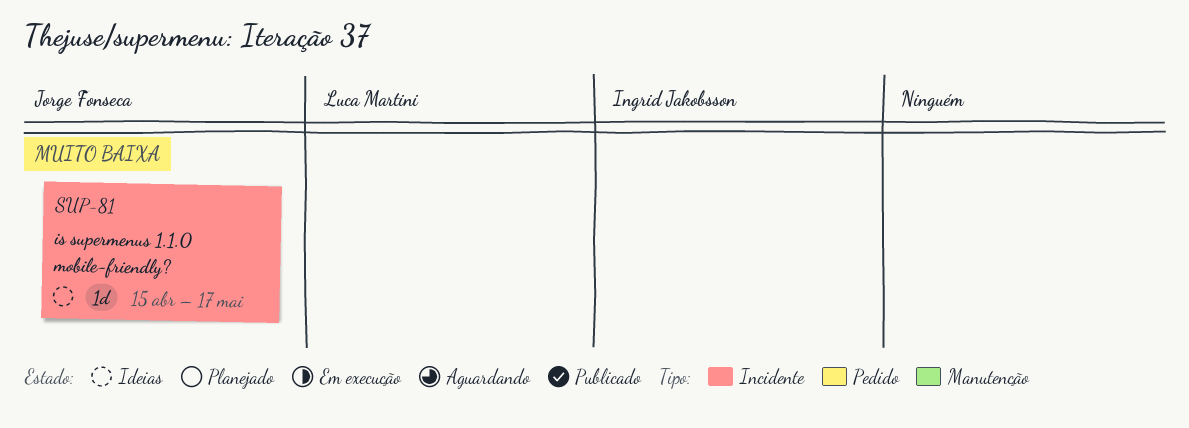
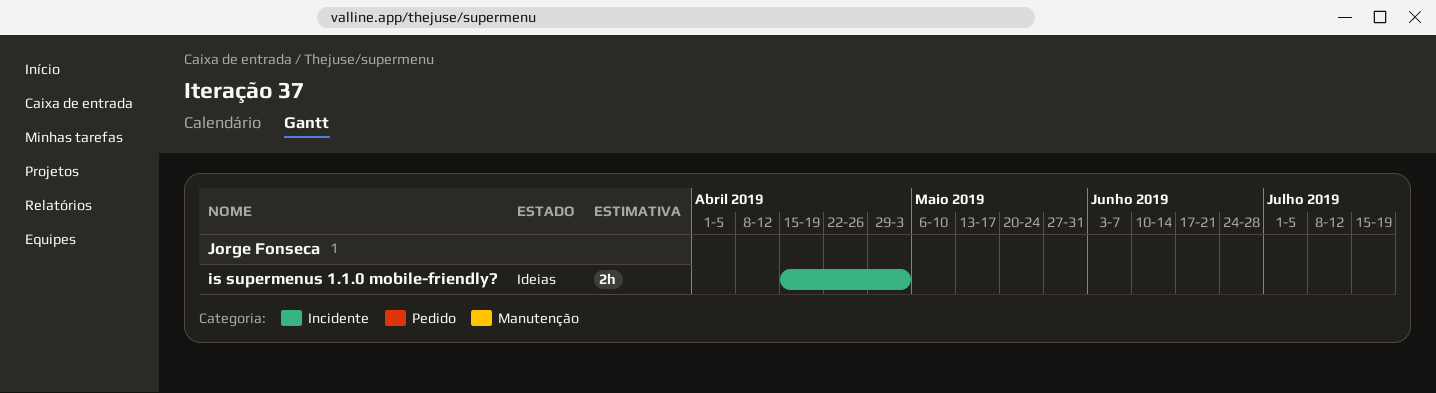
is supermenus 1.1.0 mobile-friendly?, estimate: 1d -> 2h
is supermenus 1.1.0 mobile-friendly?, due: May 17 -> May 3

